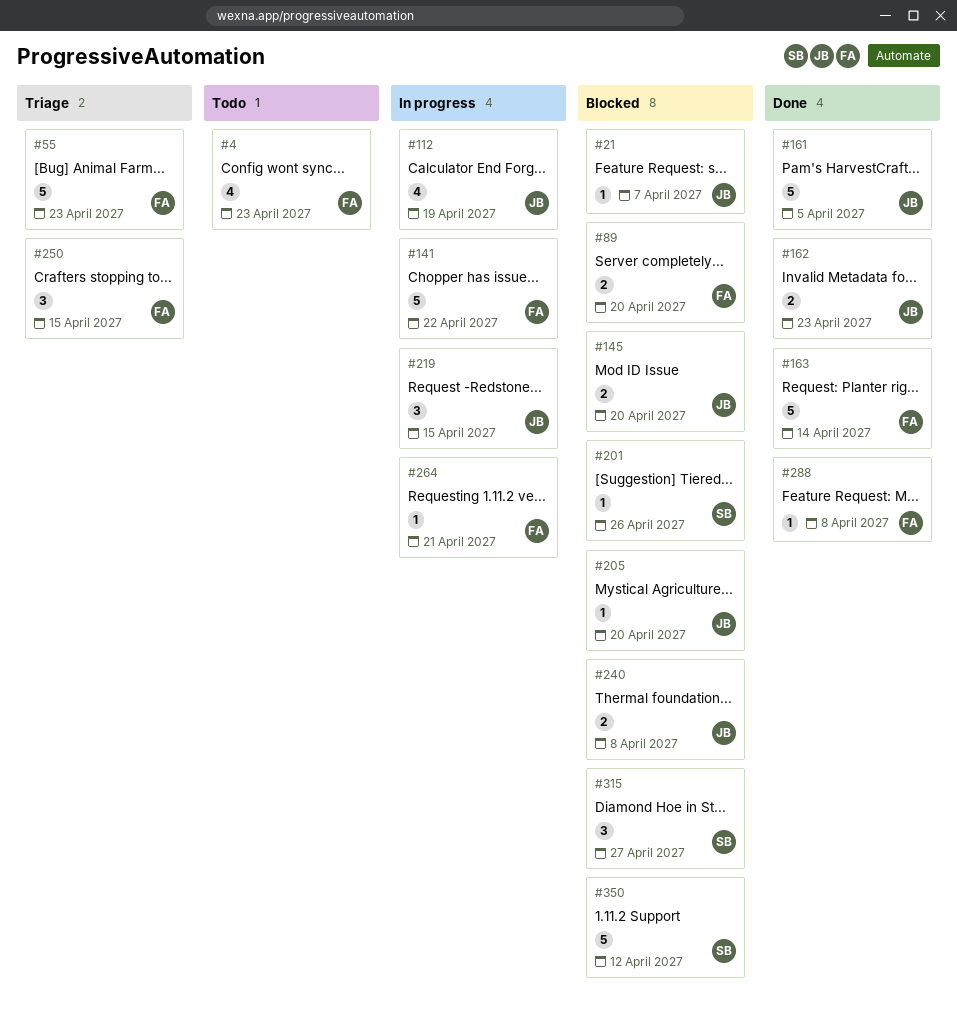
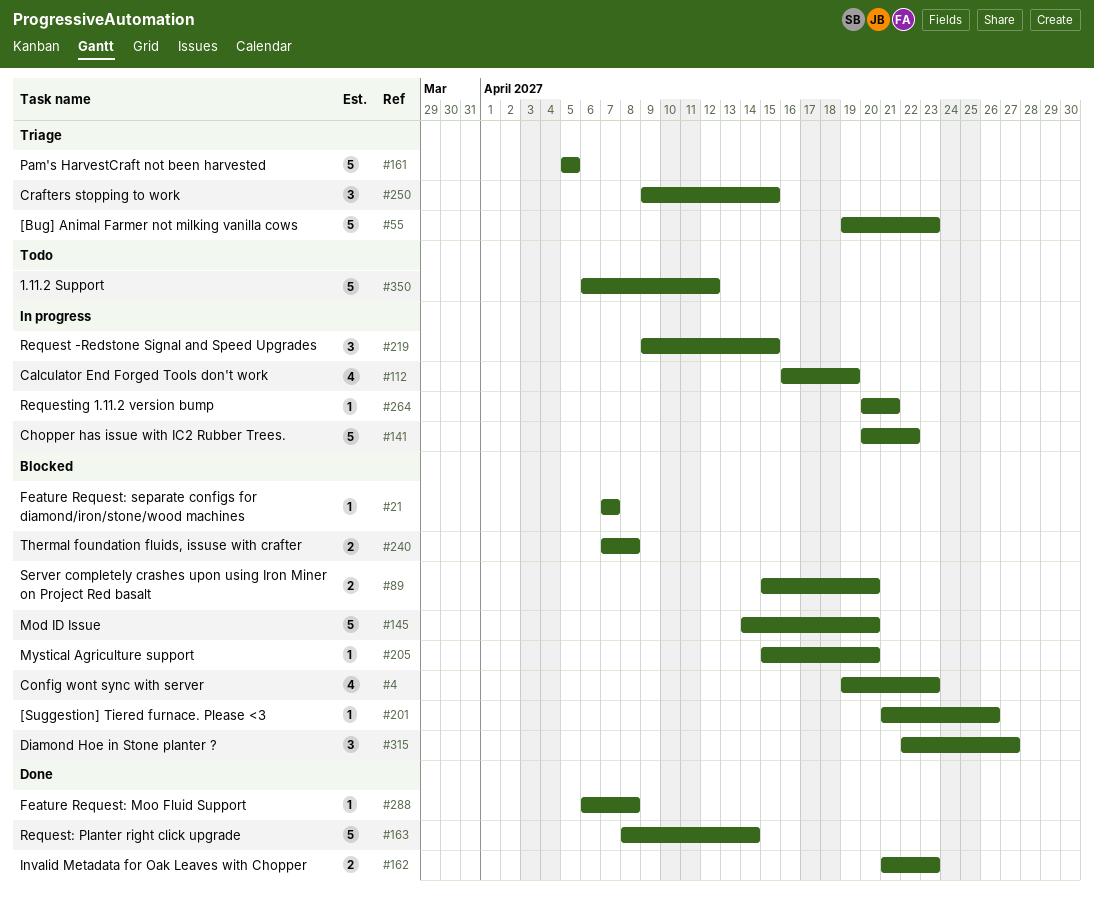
#4, status: Todo -> Blocked
#145, estimate: 2 -> 5
#161, status: Done -> Triage
#350, status: Blocked -> Todo

